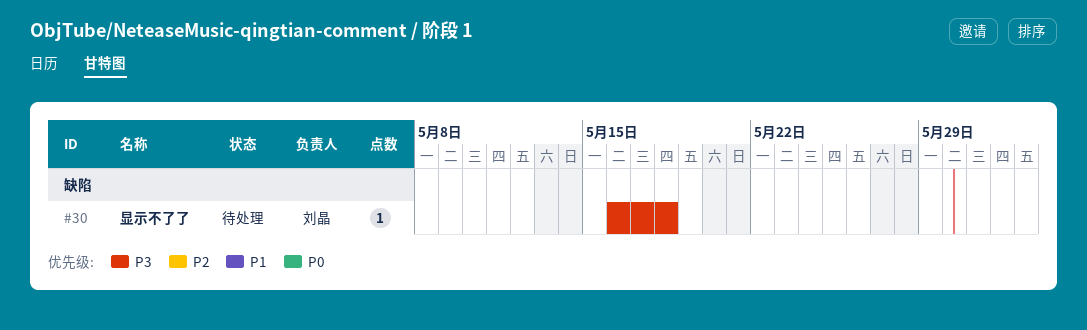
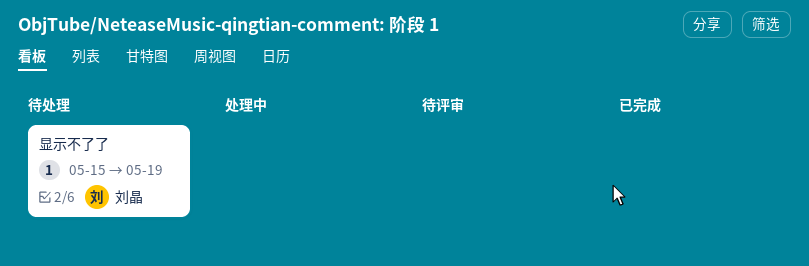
显示不了了, start: May 16 -> May 15
显示不了了, due: May 18 -> May 19

